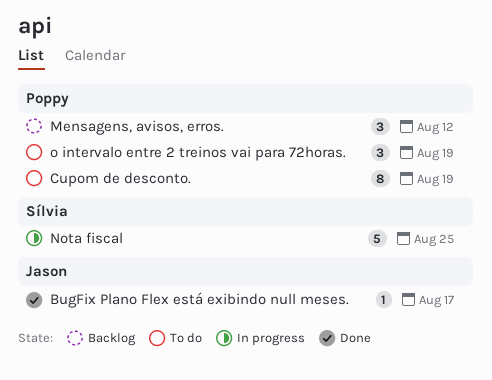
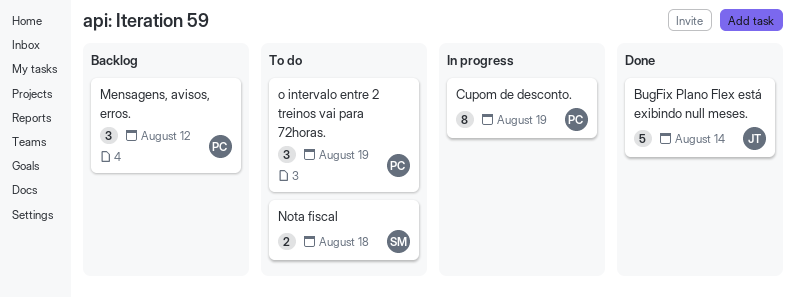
BugFix Plano Flex está exibindo null meses., estimate: 1 -> 5
BugFix Plano Flex está exibindo null meses., due: Aug 17 -> Aug 14
Cupom de desconto., status: To do -> In progress
Nota fiscal, status: In progress -> To do
Nota fiscal, estimate: 5 -> 2
Nota fiscal, due: Aug 25 -> Aug 18

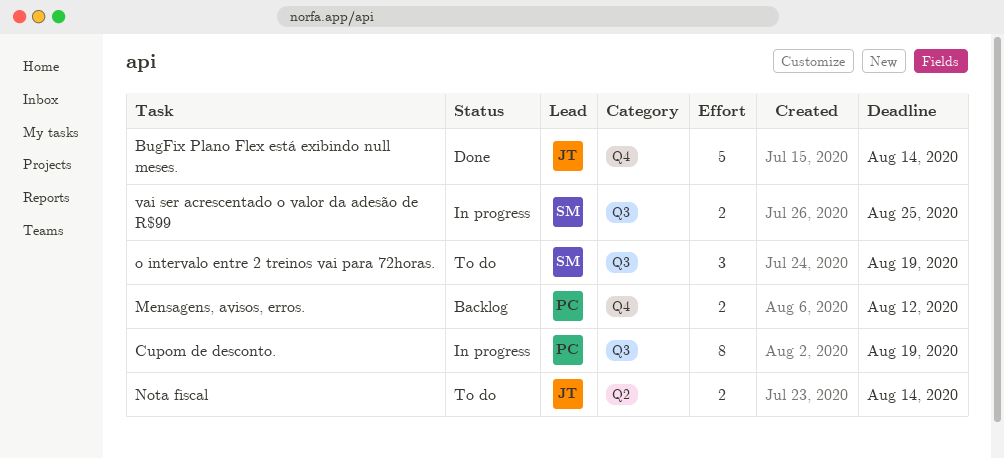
Mensagens, avisos, erros., estimate: 3 -> 2
Nota fiscal, owner: SM -> JT
Nota fiscal, due: Aug 18 -> Aug 14
o intervalo entre 2 treinos vai para 72horas., owner: PC -> SM
vai ser acrescentado o valor da adesão de R$99: none -> present

